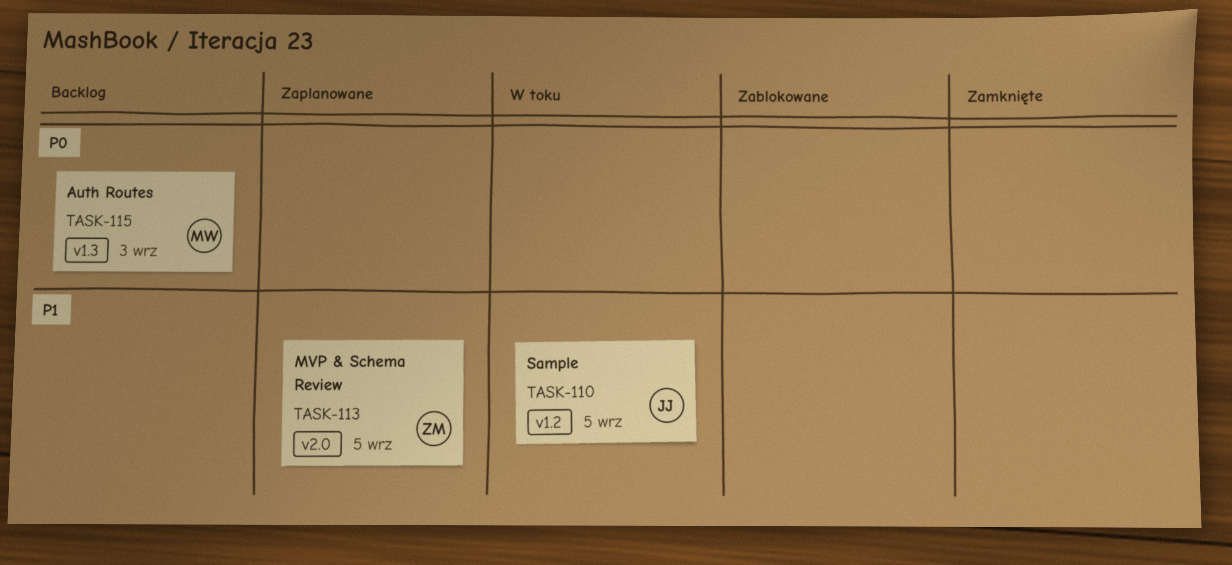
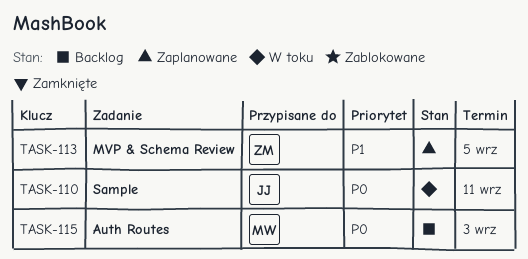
TASK-110, priority: P1 -> P0
TASK-110, due: Sep 5 -> Sep 11

